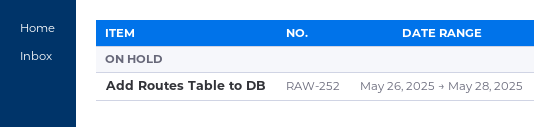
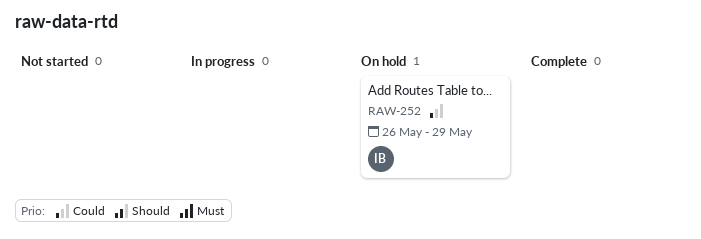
RAW-252, due: May 28 -> May 29

